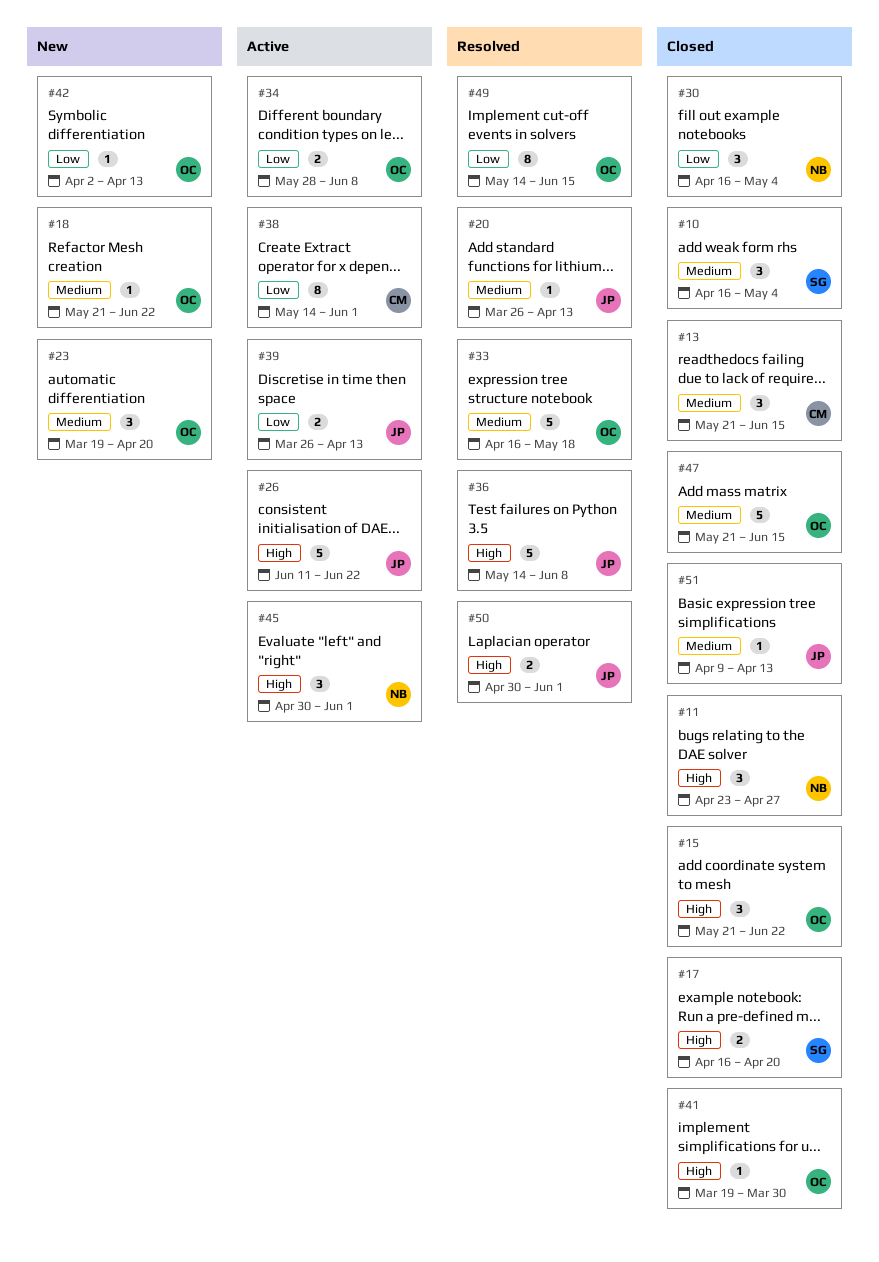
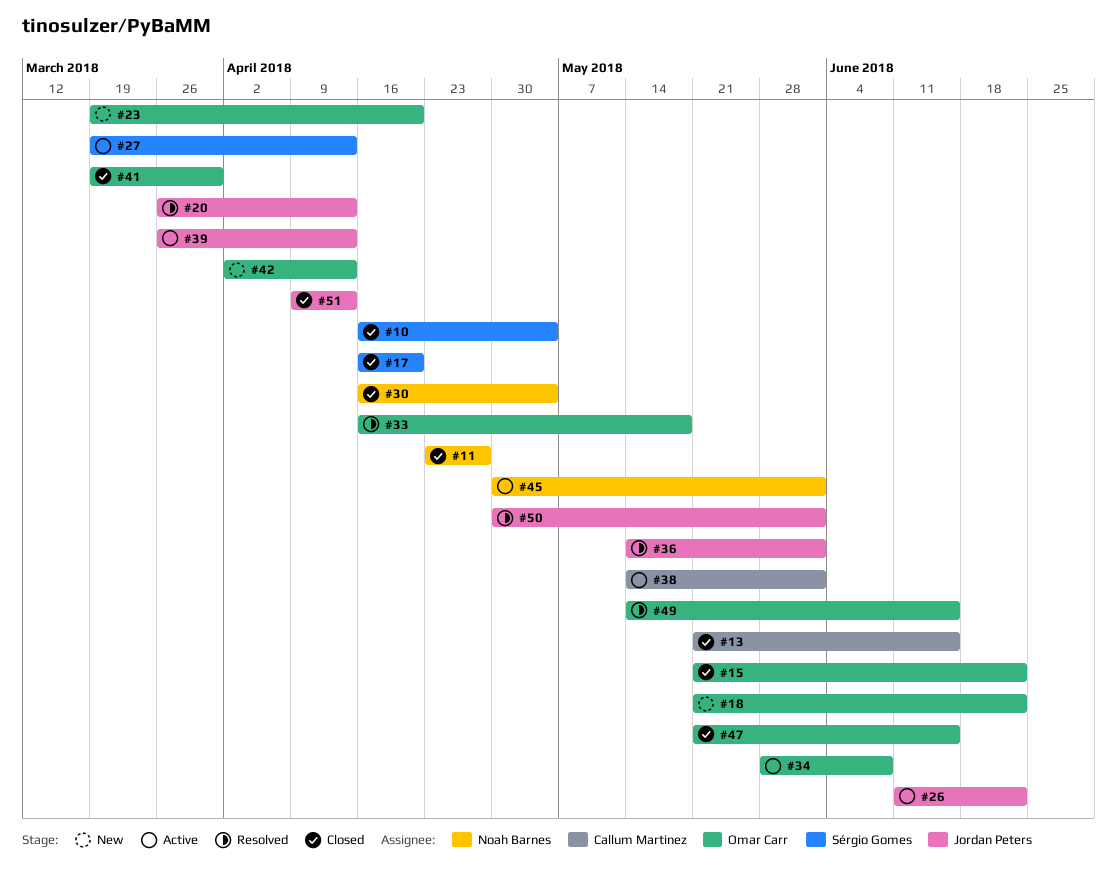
#27: none -> present
#36, due: Jun 8 -> Jun 1

